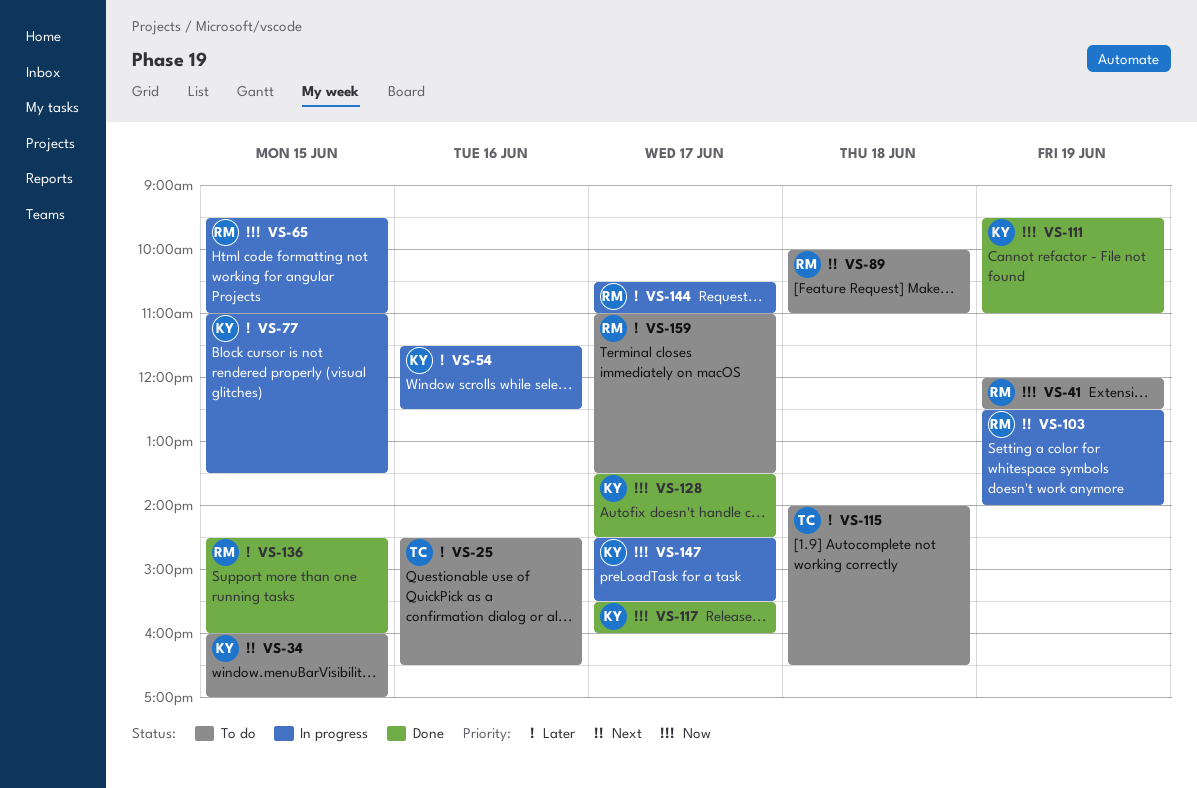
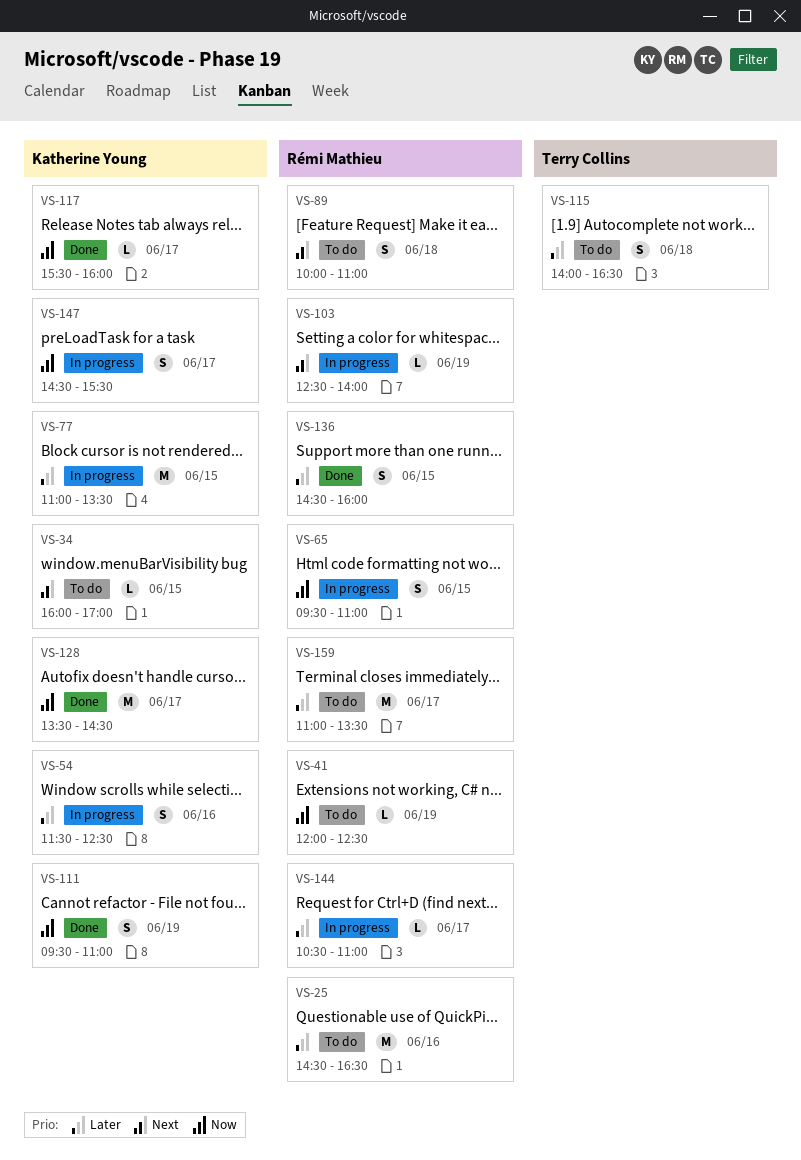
VS-25, owner: Terry Collins -> Rémi Mathieu

